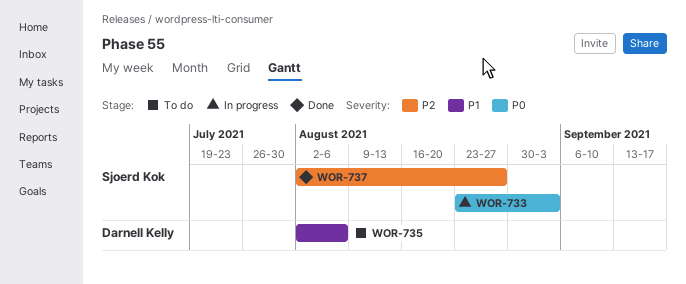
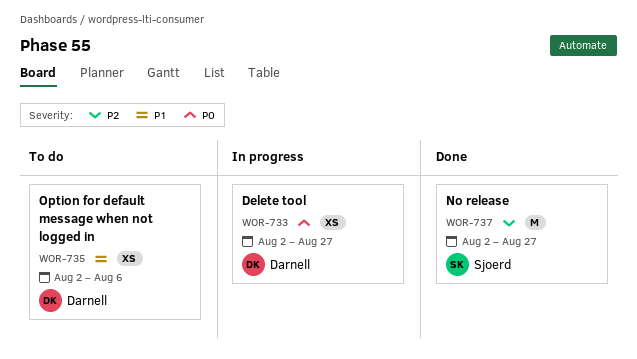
WOR-733, owner: Sjoerd Kok -> Darnell Kelly
WOR-733, start: Aug 23 -> Aug 2
WOR-733, due: Sep 3 -> Aug 27

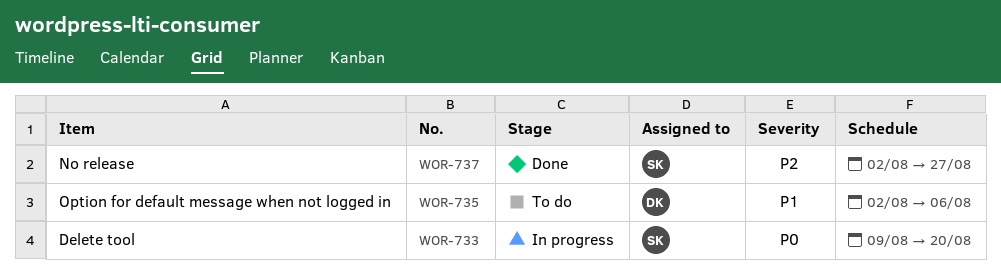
WOR-733, owner: Darnell -> Sjoerd
WOR-733, start: Aug 2 -> Aug 9
WOR-733, due: Aug 27 -> Aug 20

